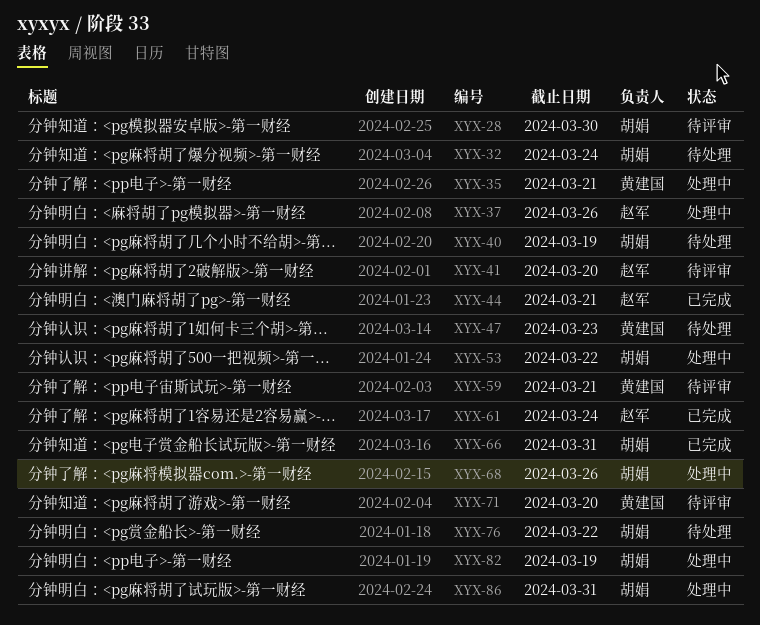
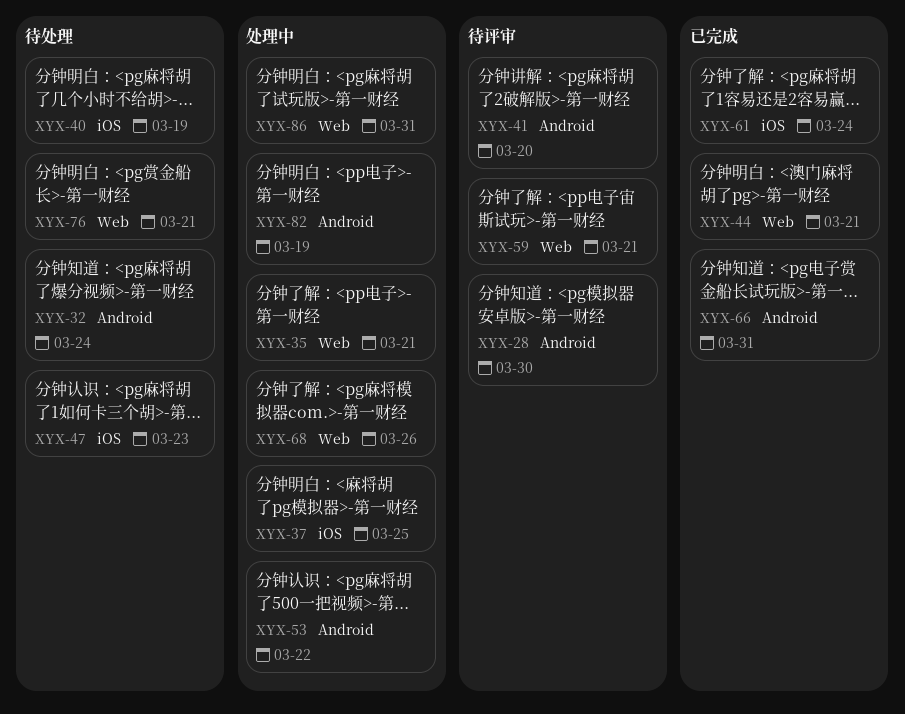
XYX-37, due: Mar 26 -> Mar 25
XYX-71: present -> none
XYX-76, due: Mar 22 -> Mar 21

